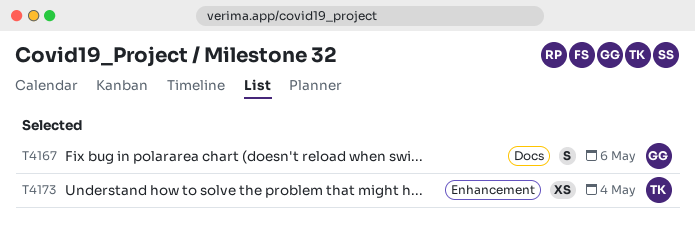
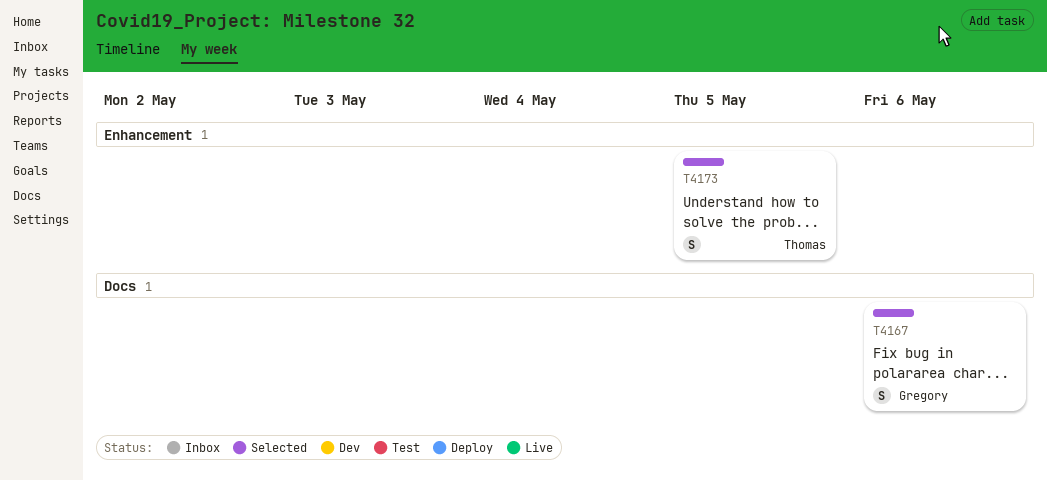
T4173, estimate: XS -> S
T4173, due: May 4 -> May 5

